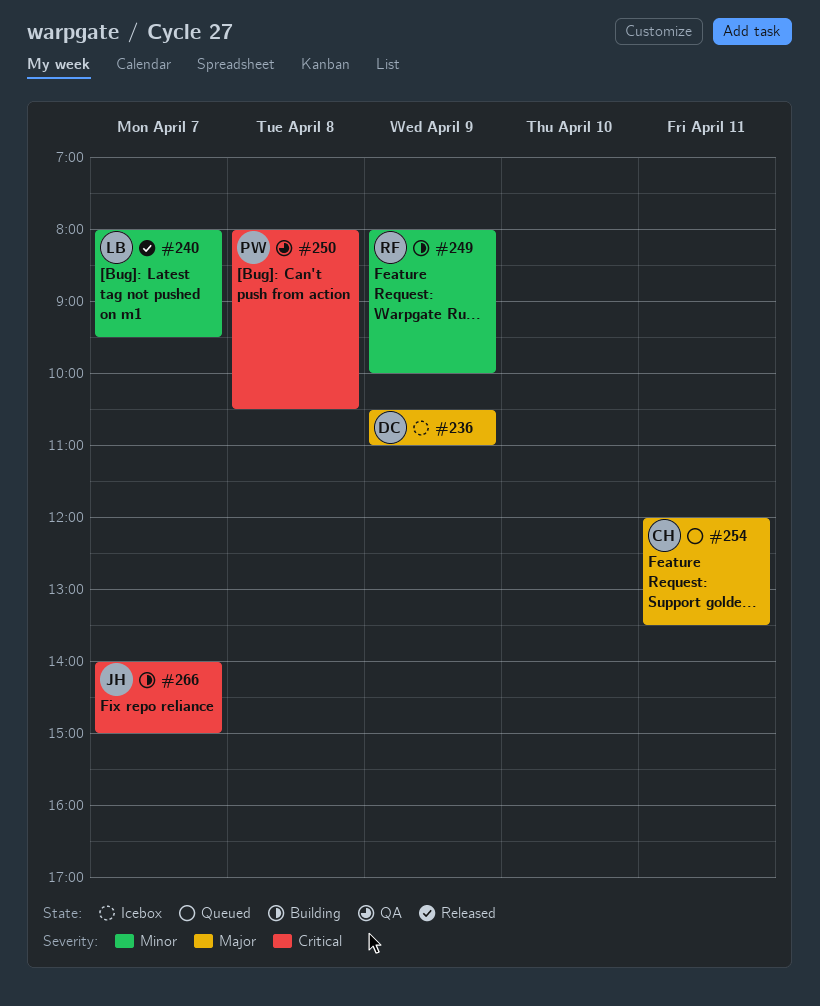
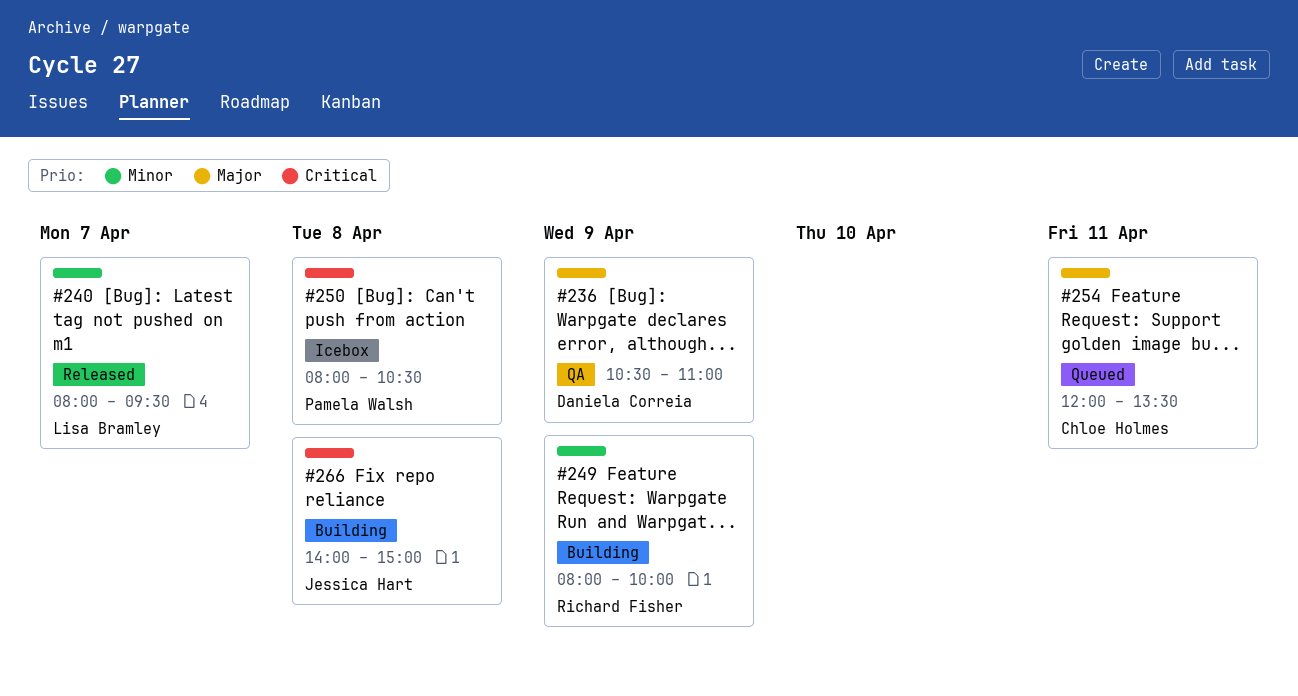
#236, status: Icebox -> QA
#250, status: QA -> Icebox
#266, day: Apr 7 -> Apr 8

